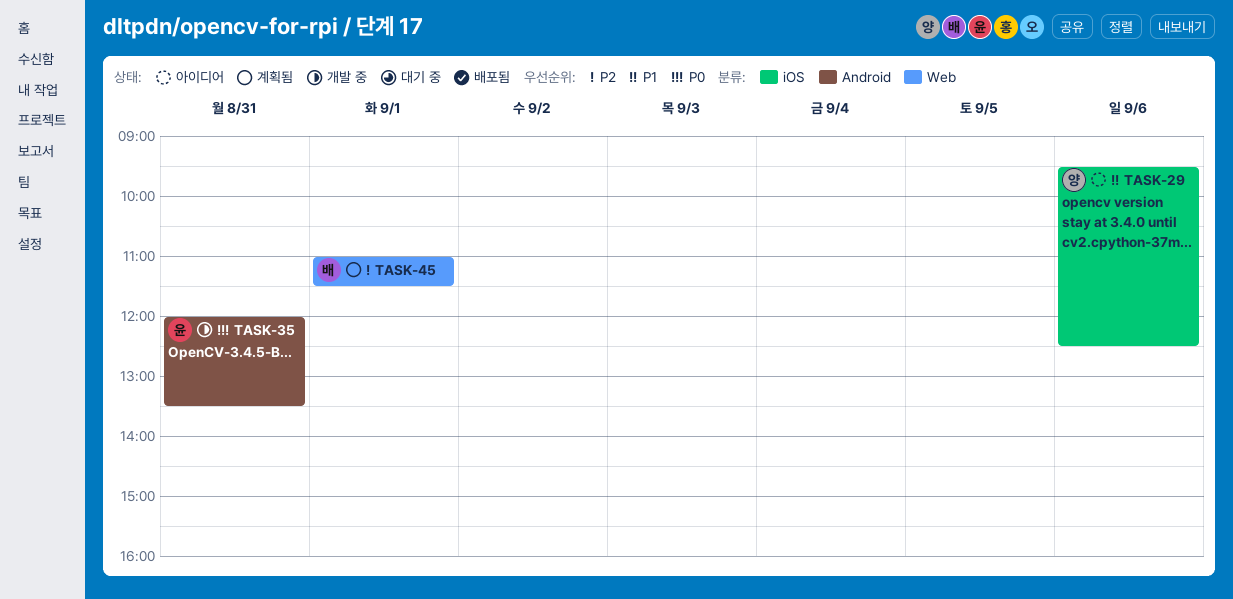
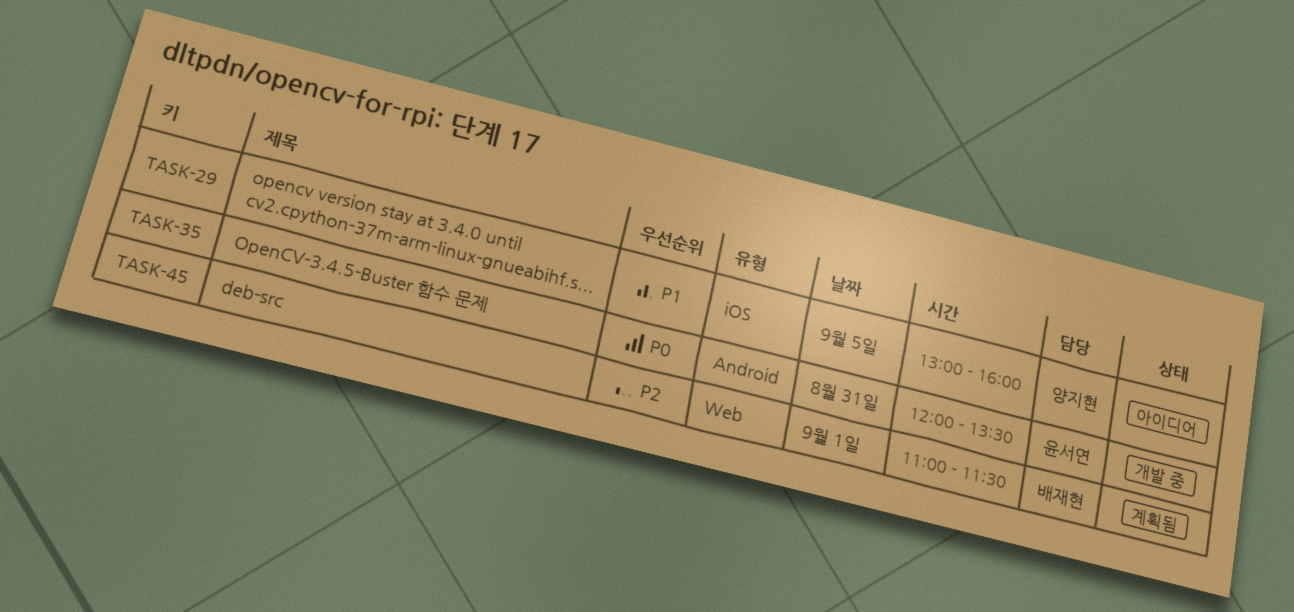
TASK-29, day: Sep 6 -> Sep 5
TASK-29, begins: 09:30 -> 13:00
TASK-29, ends: 12:30 -> 16:00

